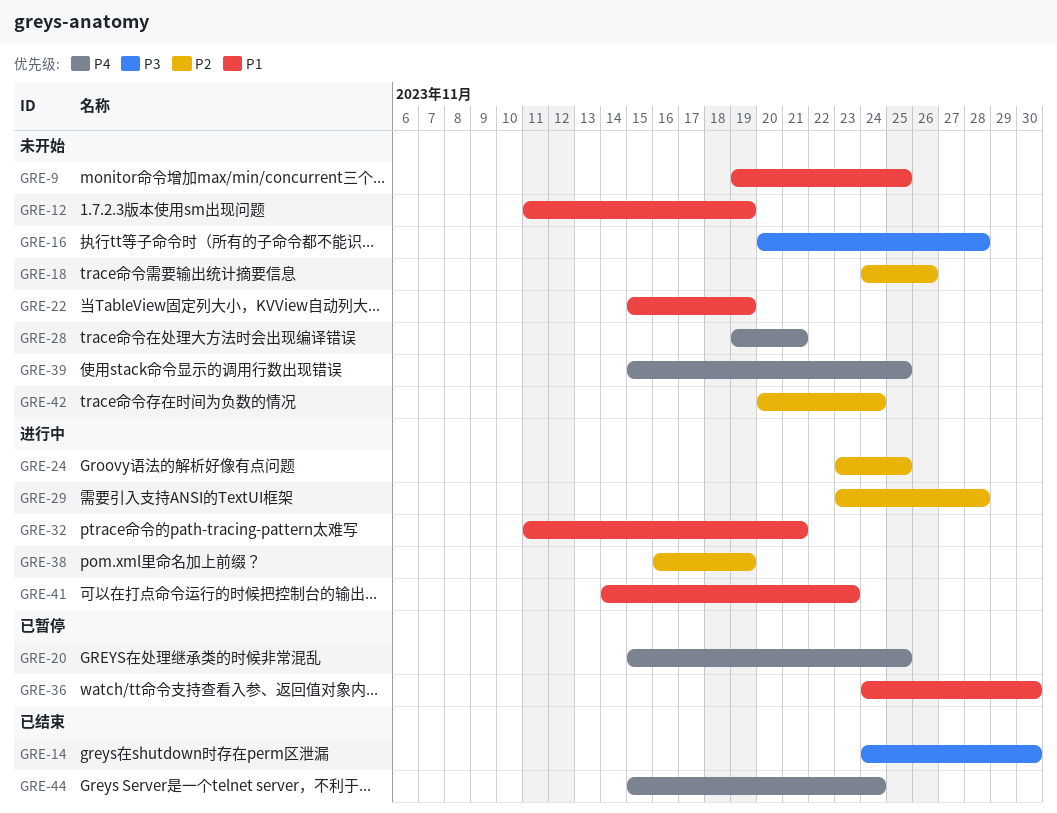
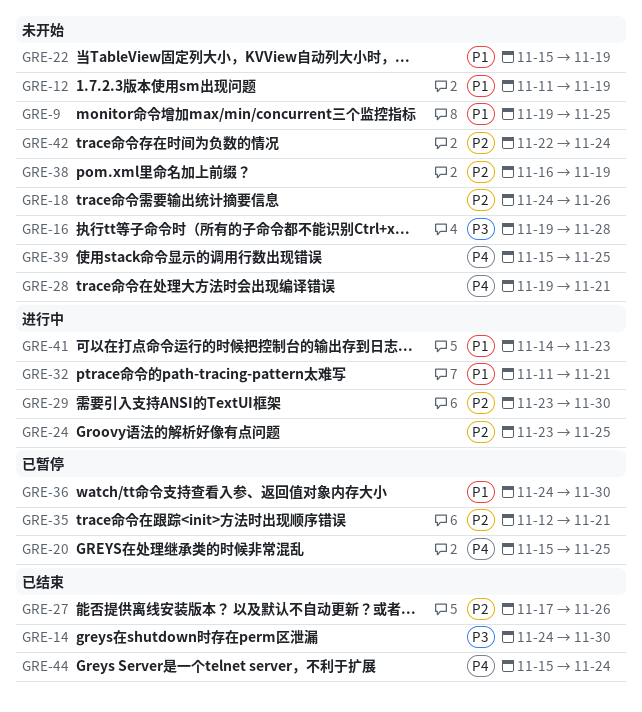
GRE-16, start: Nov 20 -> Nov 19
GRE-27: none -> present
GRE-29, due: Nov 28 -> Nov 30
GRE-35: none -> present
GRE-38, status: 进行中 -> 未开始
GRE-42, start: Nov 20 -> Nov 22

